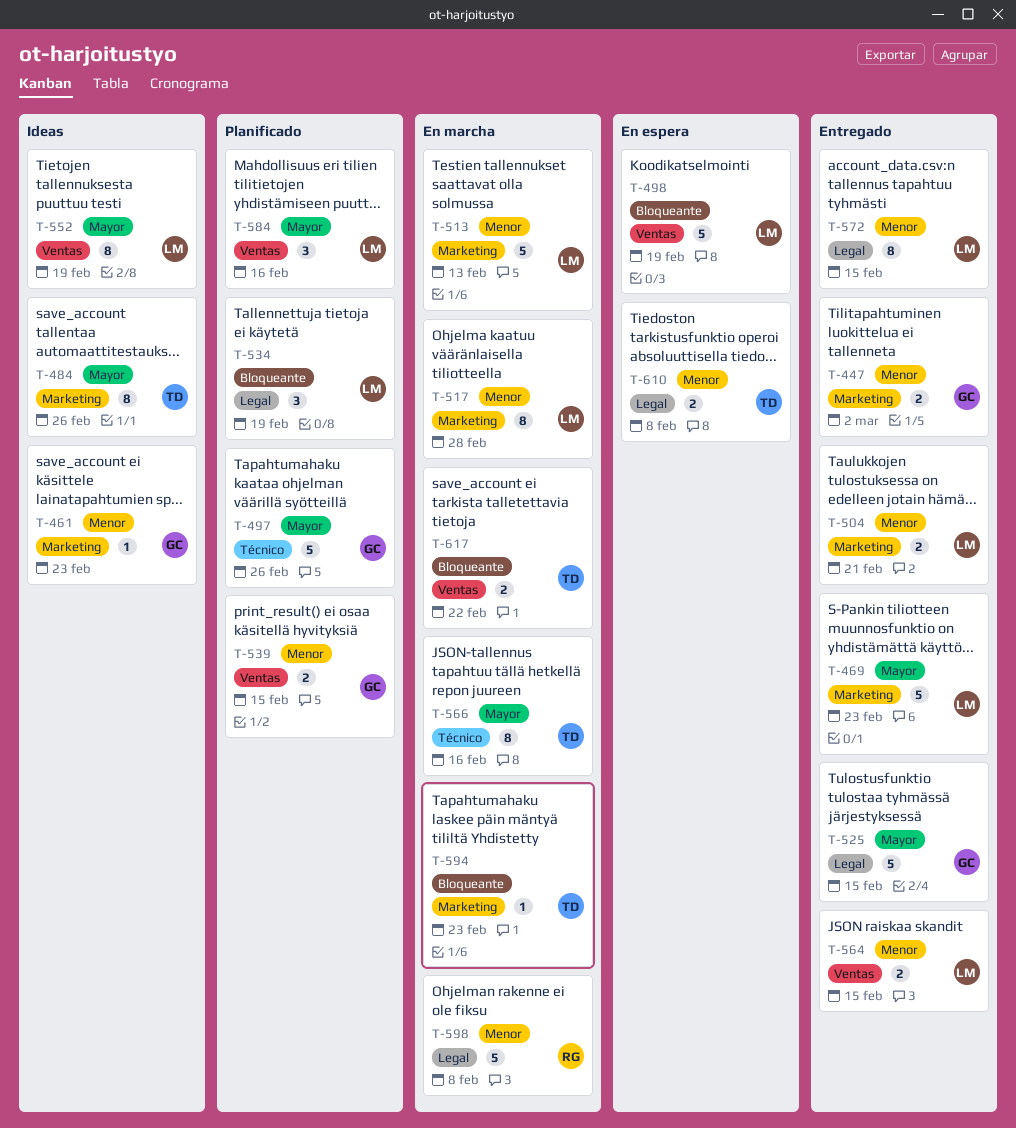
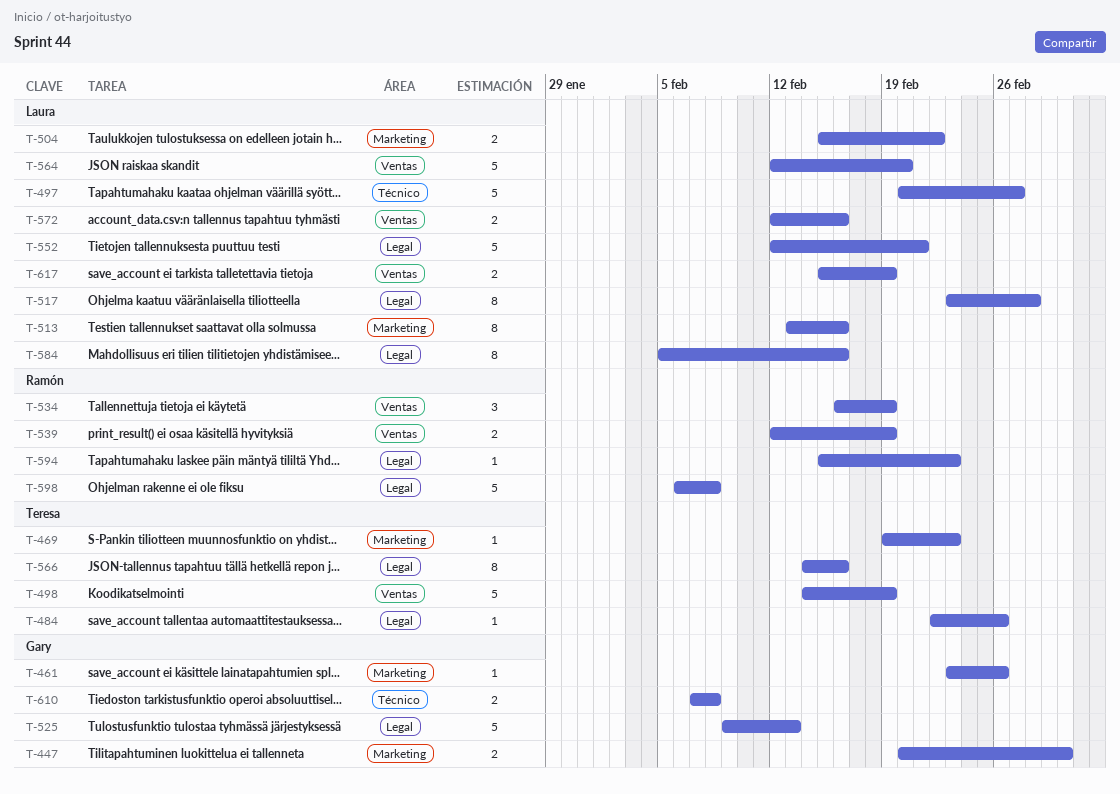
T-461, due: Feb 23 -> Feb 26
T-469, owner: Laura -> Teresa
T-469, estimate: 5 -> 1
T-484, label: Marketing -> Legal
T-484, estimate: 8 -> 1
T-497, owner: Gary -> Laura
T-497, due: Feb 26 -> Feb 27
T-498, owner: Laura -> Teresa
T-504, due: Feb 21 -> Feb 22
T-513, estimate: 5 -> 8
T-513, due: Feb 13 -> Feb 16
T-517, label: Marketing -> Legal
T-525, due: Feb 15 -> Feb 13
T-534, owner: Laura -> Ramón
T-534, label: Legal -> Ventas
T-539, owner: Gary -> Ramón
T-539, due: Feb 15 -> Feb 19
T-552, label: Ventas -> Legal
T-552, estimate: 8 -> 5
T-552, due: Feb 19 -> Feb 21
T-564, estimate: 2 -> 5
T-564, due: Feb 15 -> Feb 20
T-566, label: Técnico -> Legal
T-572, label: Legal -> Ventas
T-572, estimate: 8 -> 2
T-572, due: Feb 15 -> Feb 16
T-584, label: Ventas -> Legal
T-584, estimate: 3 -> 8
T-594, owner: Teresa -> Ramón
T-594, label: Marketing -> Legal
T-610, owner: Teresa -> Gary
T-610, label: Legal -> Técnico
T-617, owner: Teresa -> Laura
T-617, due: Feb 22 -> Feb 19

